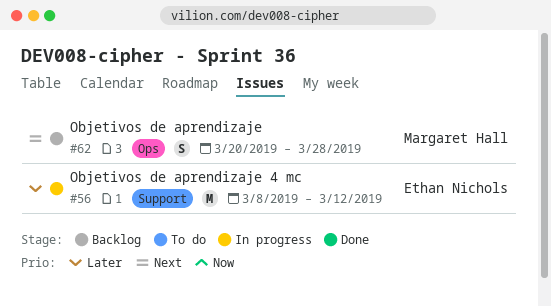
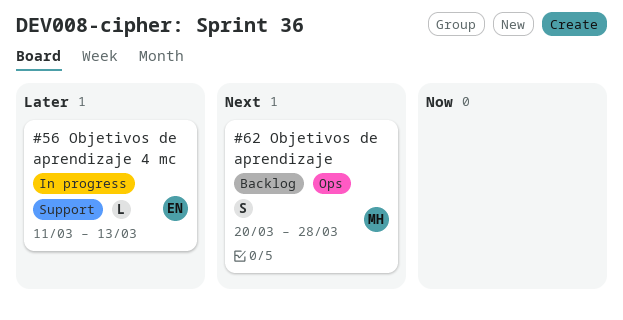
#56, estimate: M -> L
#56, start: Mar 8 -> Mar 11
#56, due: Mar 12 -> Mar 13

